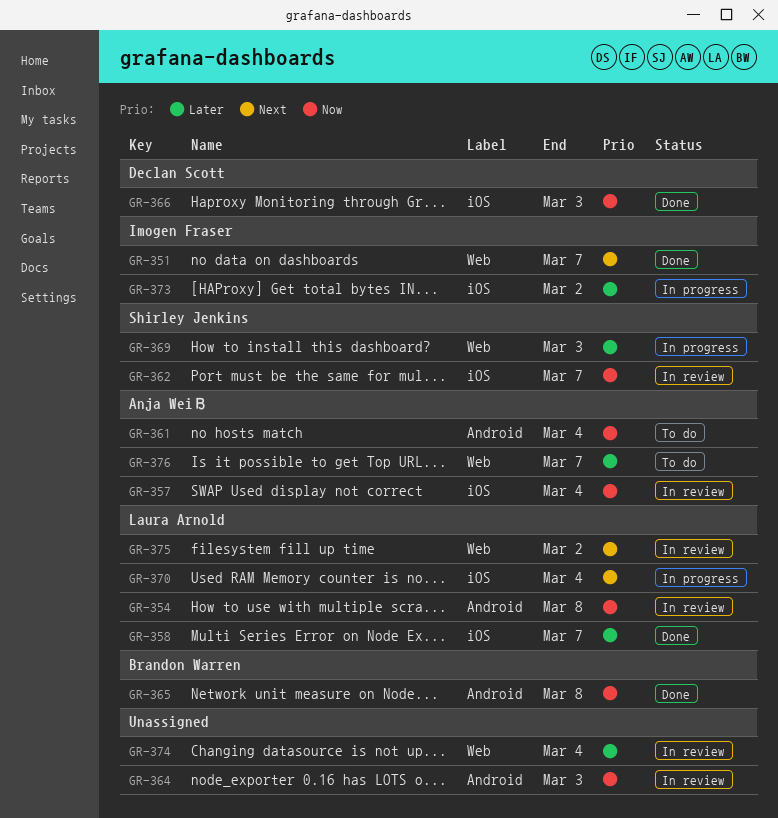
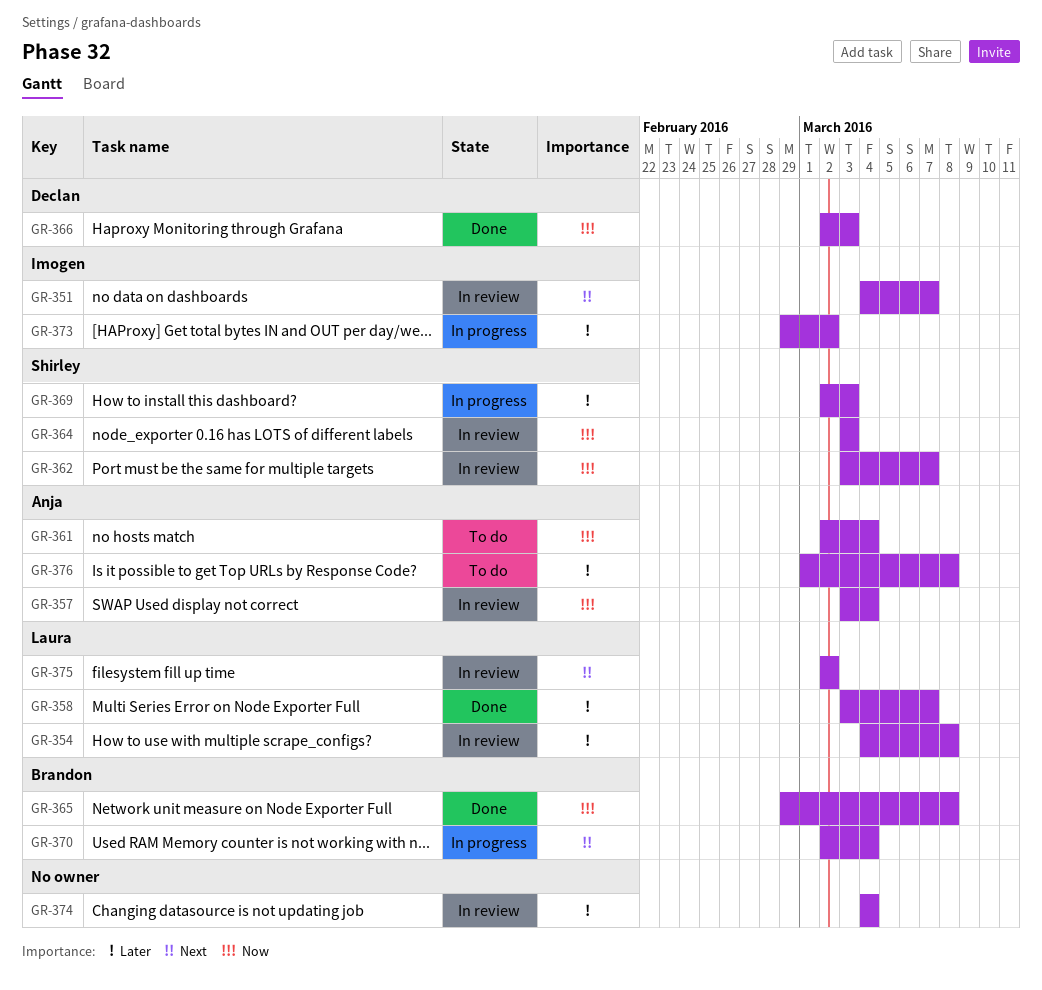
GR-351, status: Done -> In review
GR-354, priority: Now -> Later
GR-364, owner: none -> Shirley Jenkins
GR-370, owner: Laura Arnold -> Brandon Warren
GR-376, due: Mar 7 -> Mar 8

